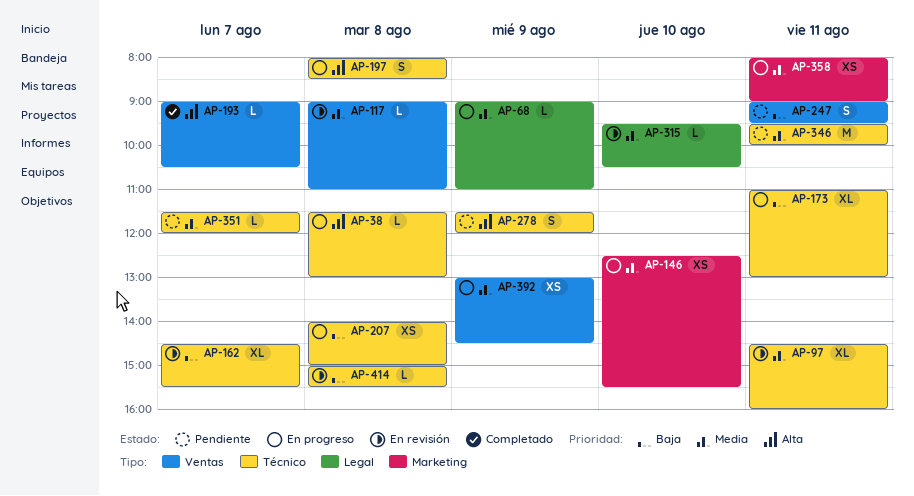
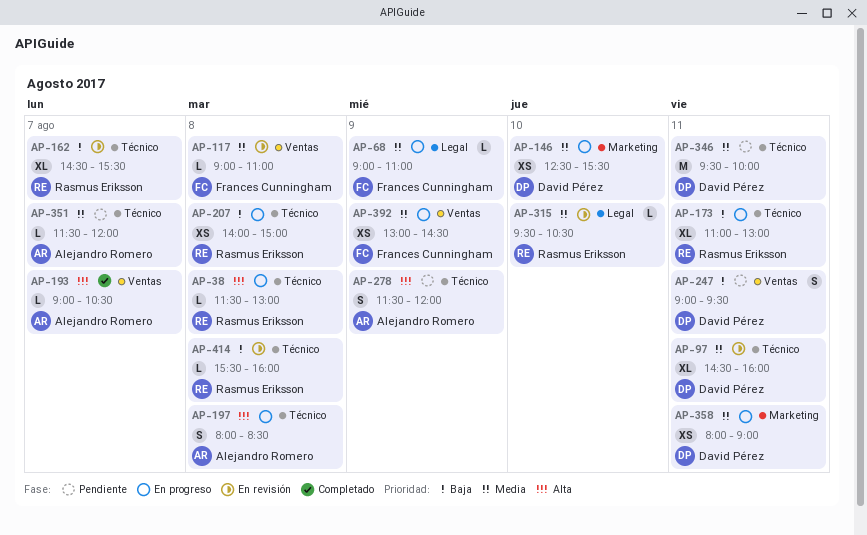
AP-414, begins: 15:00 -> 15:30
AP-414, ends: 15:30 -> 16:00

